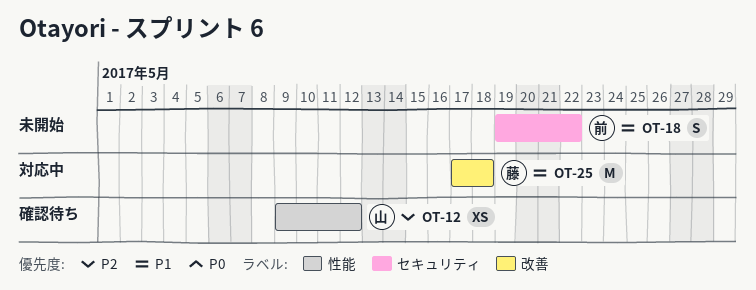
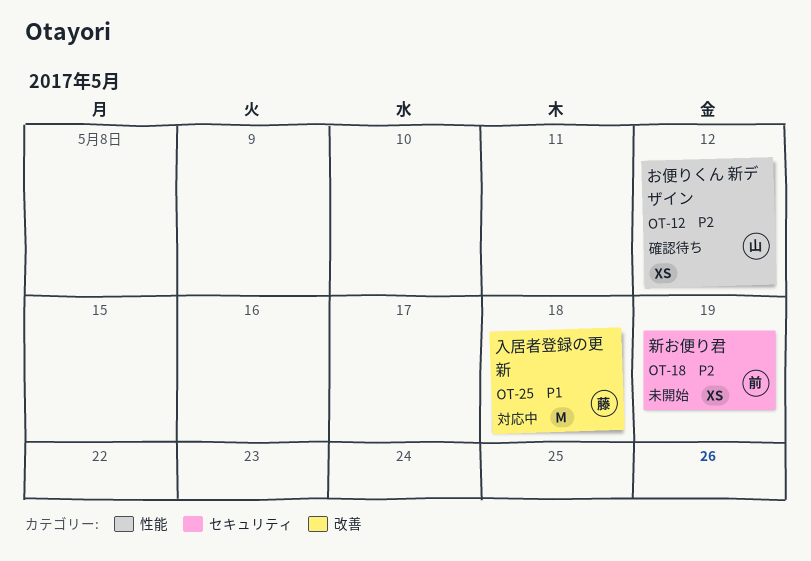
OT-18, priority: P1 -> P2
OT-18, estimate: S -> XS
OT-18, due: May 22 -> May 19

